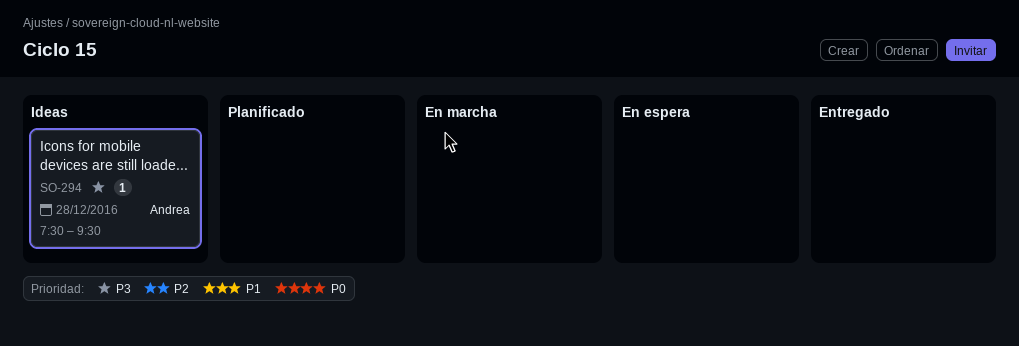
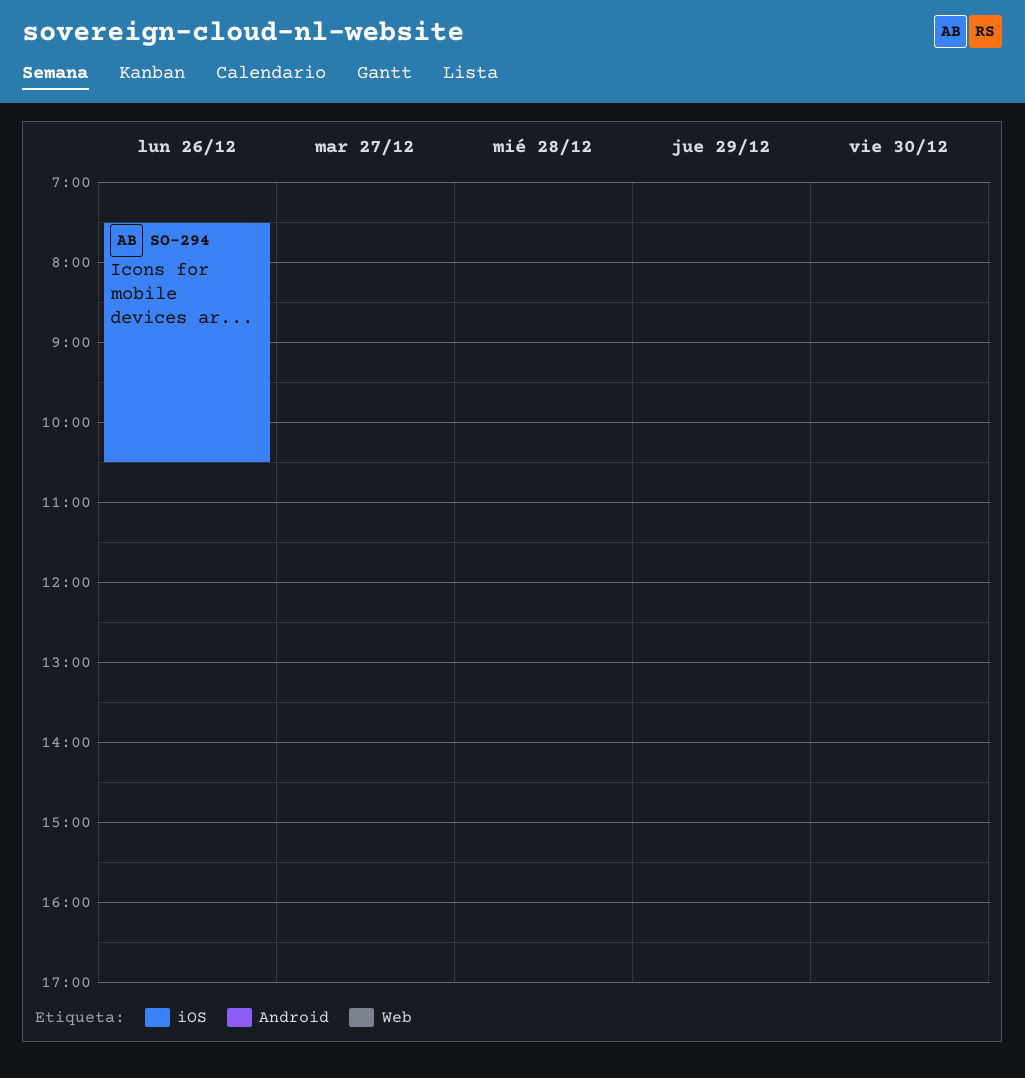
SO-294, day: Dec 28 -> Dec 26
SO-294, ends: 09:30 -> 10:30

